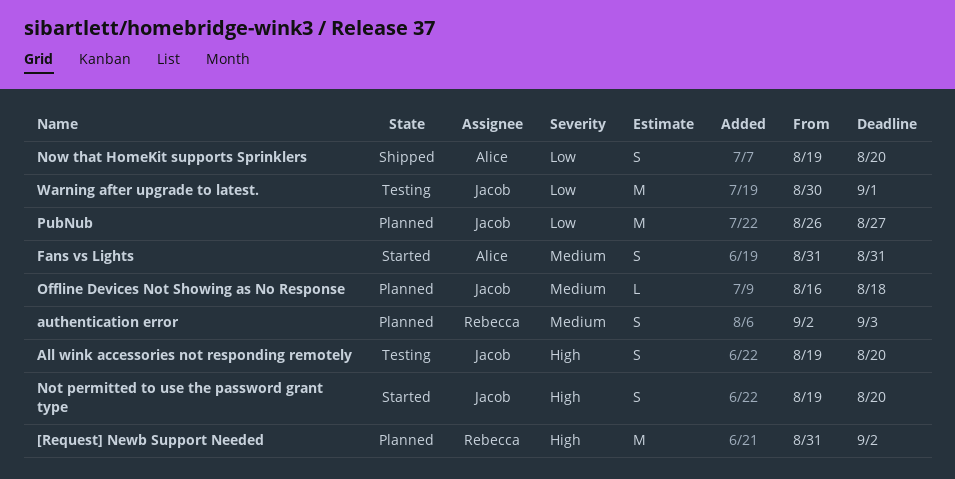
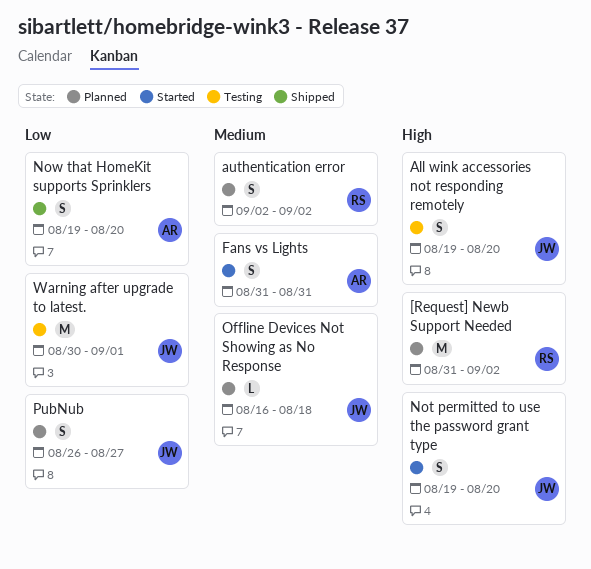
authentication error, due: Sep 3 -> Sep 2
PubNub, estimate: M -> S

